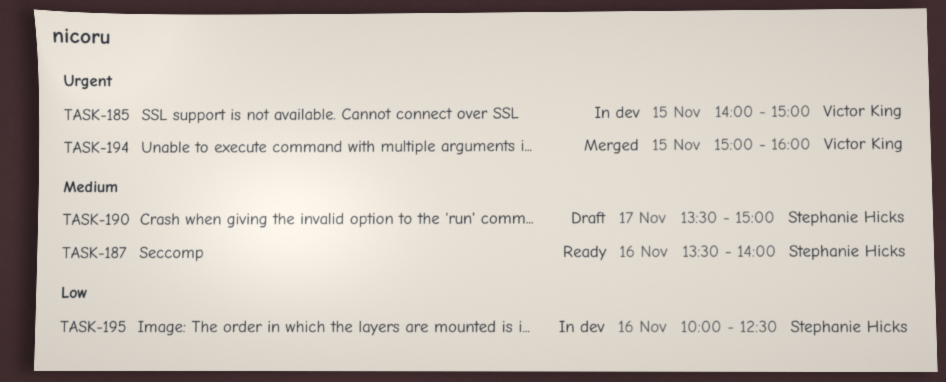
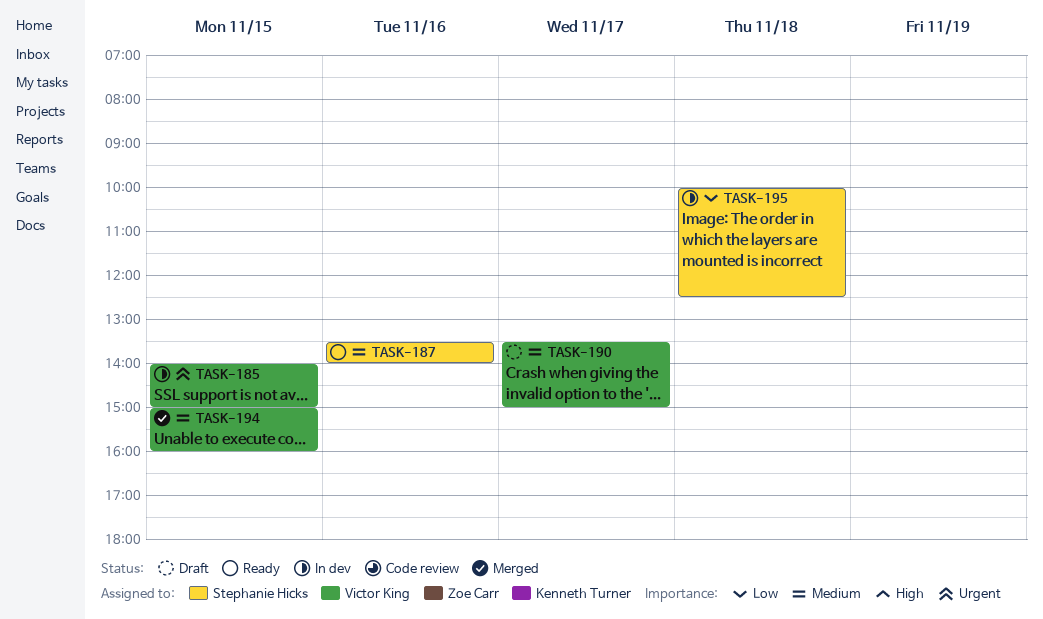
TASK-190, owner: Stephanie Hicks -> Victor King
TASK-194, priority: Urgent -> Medium
TASK-195, day: Nov 16 -> Nov 18

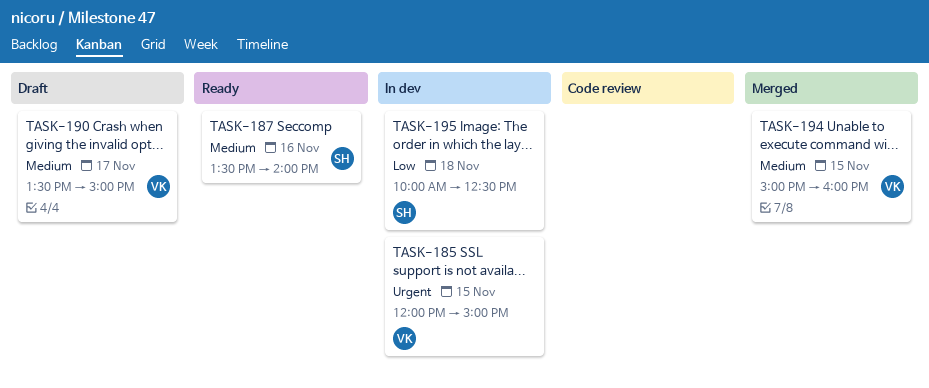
TASK-185, begins: 14:00 -> 12:00

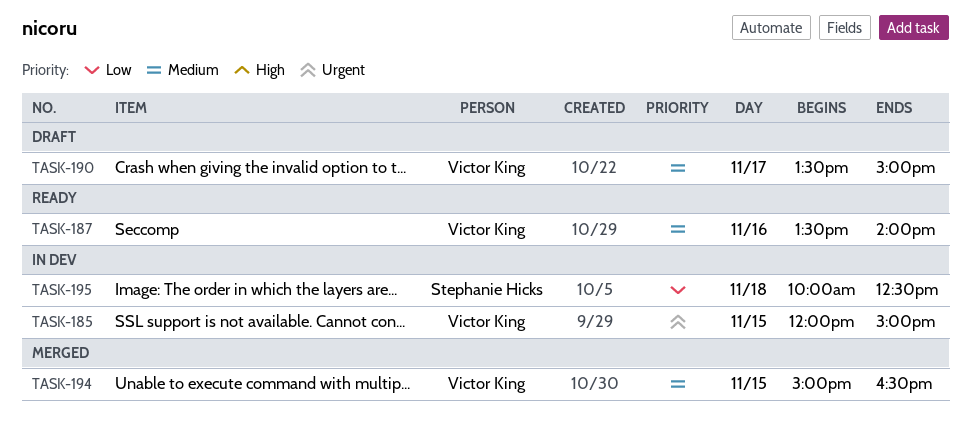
TASK-187, owner: Stephanie Hicks -> Victor King
TASK-194, ends: 16:00 -> 16:30

